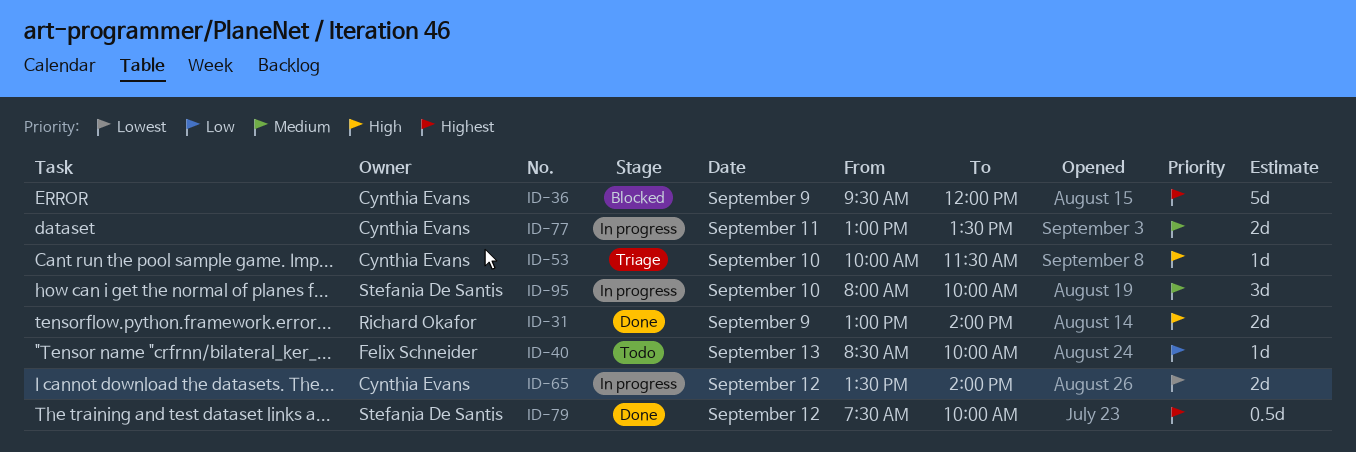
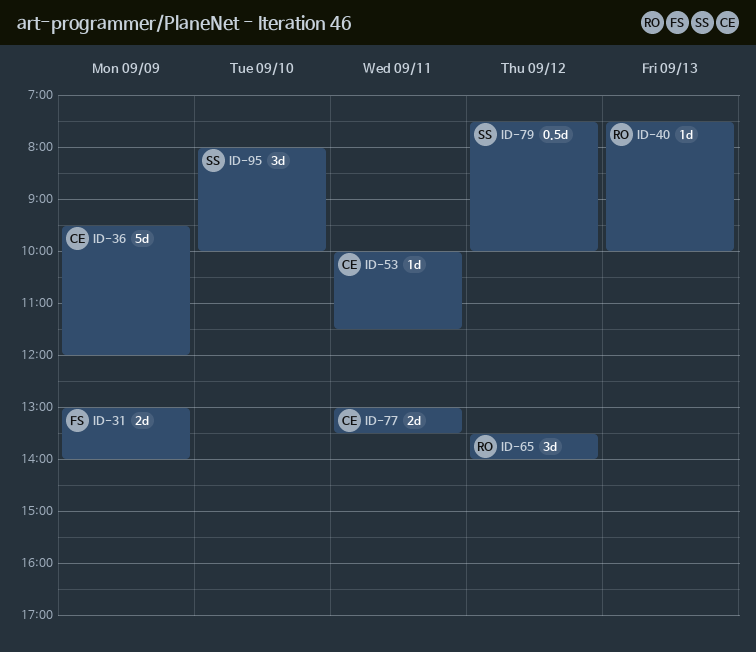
ID-31, owner: Richard Okafor -> Felix Schneider
ID-40, owner: Felix Schneider -> Richard Okafor
ID-40, begins: 08:30 -> 07:30
ID-53, day: Sep 10 -> Sep 11
ID-65, owner: Cynthia Evans -> Richard Okafor
ID-65, estimate: 2d -> 3d

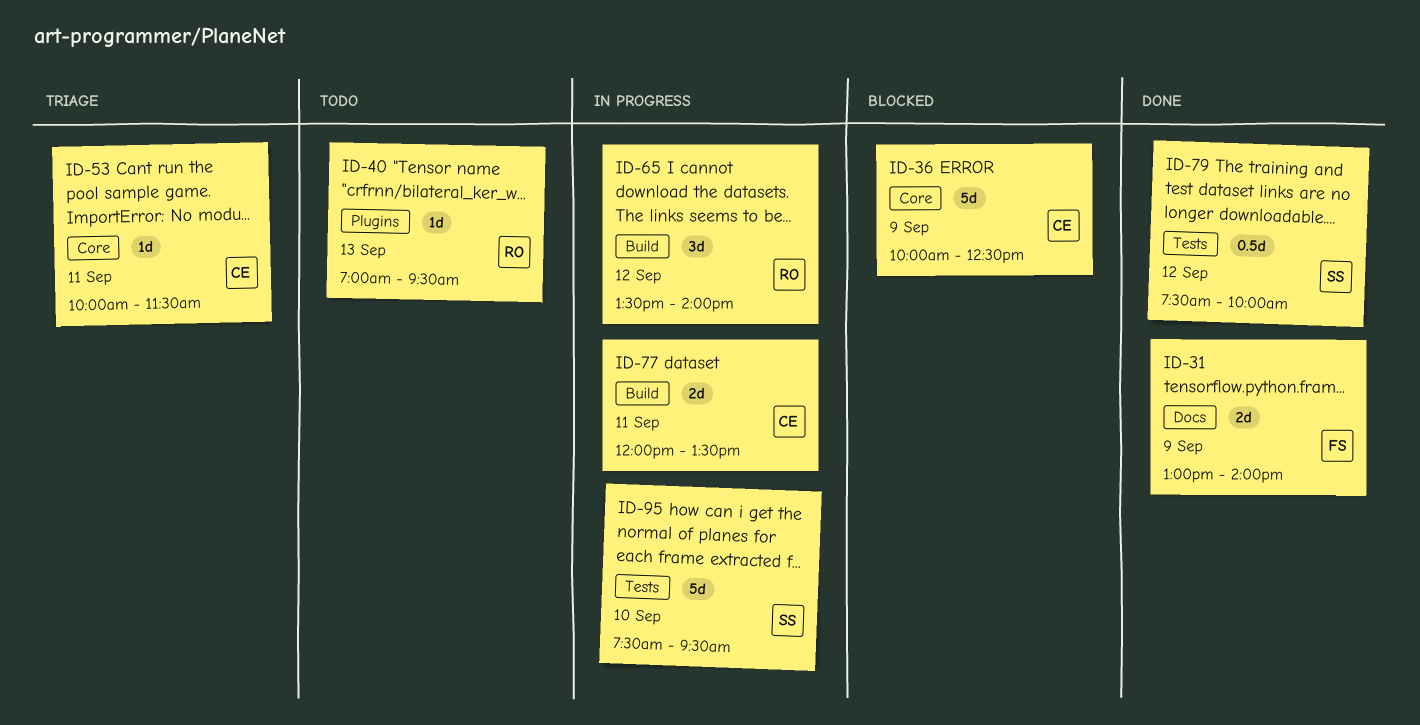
ID-36, begins: 09:30 -> 10:00
ID-36, ends: 12:00 -> 12:30
ID-40, begins: 07:30 -> 07:00
ID-40, ends: 10:00 -> 09:30
ID-77, begins: 13:00 -> 12:00
ID-95, estimate: 3d -> 5d
ID-95, begins: 08:00 -> 07:30
ID-95, ends: 10:00 -> 09:30

